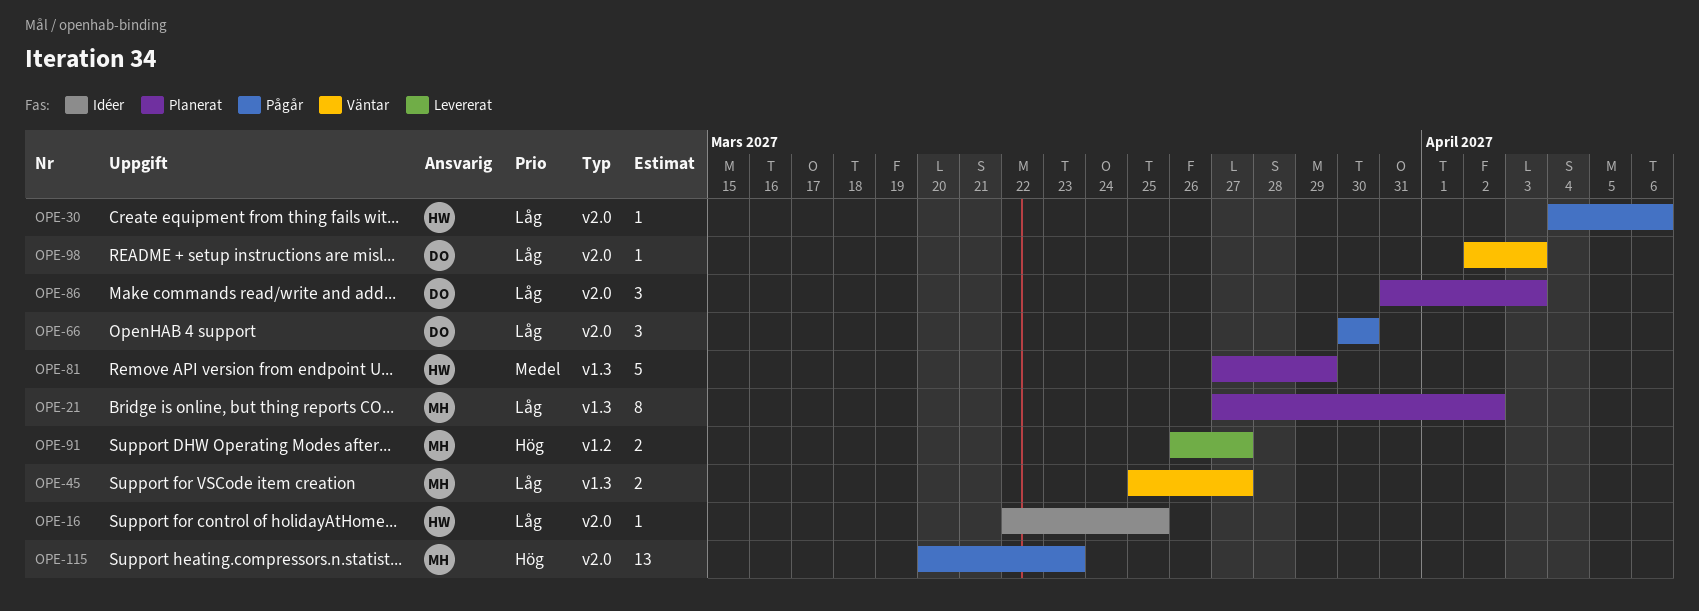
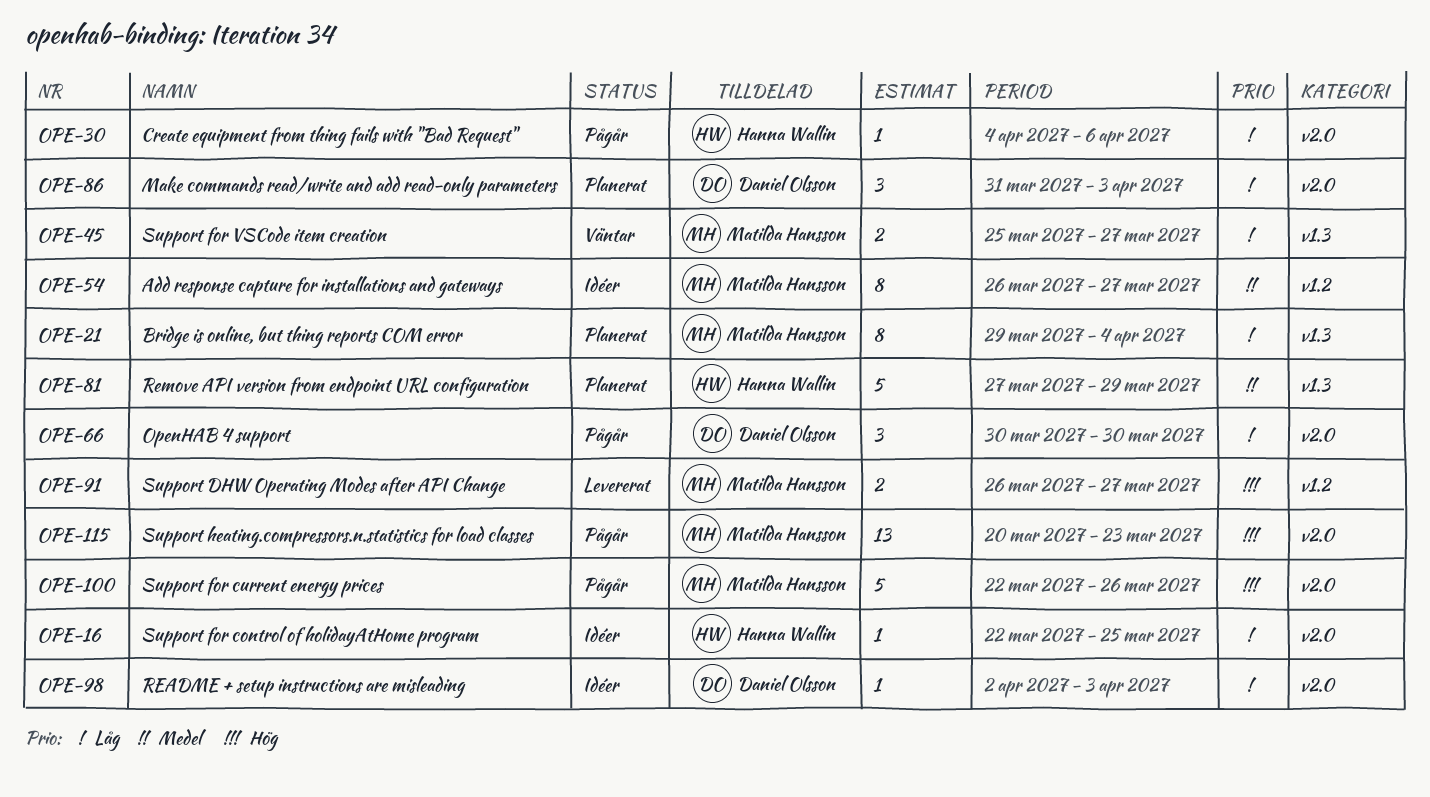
OPE-21, start: Mar 27 -> Mar 29
OPE-21, due: Apr 2 -> Apr 4
OPE-54: none -> present
OPE-98, status: Väntar -> Idéer
OPE-100: none -> present

